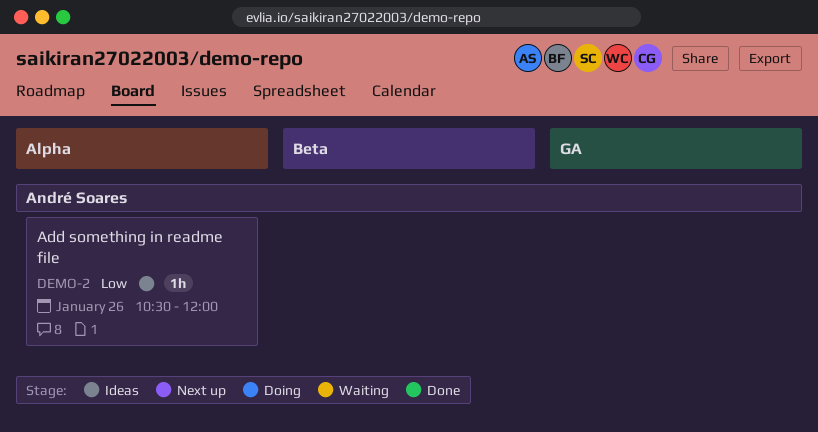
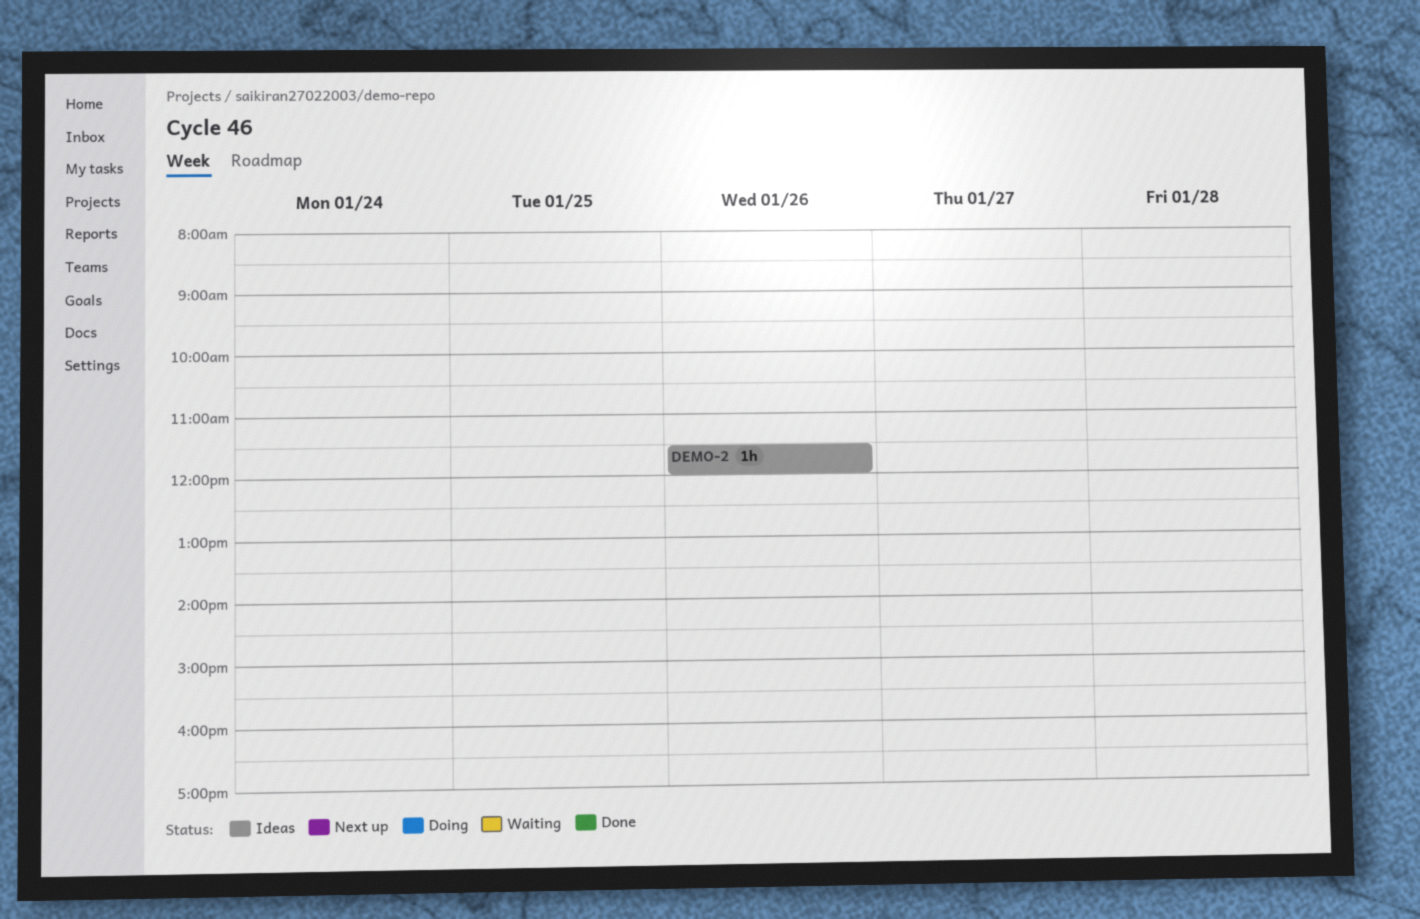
DEMO-2, begins: 10:30 -> 11:30

